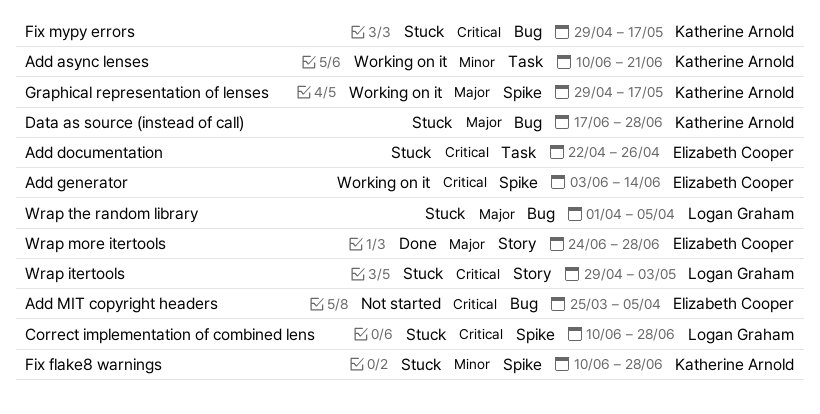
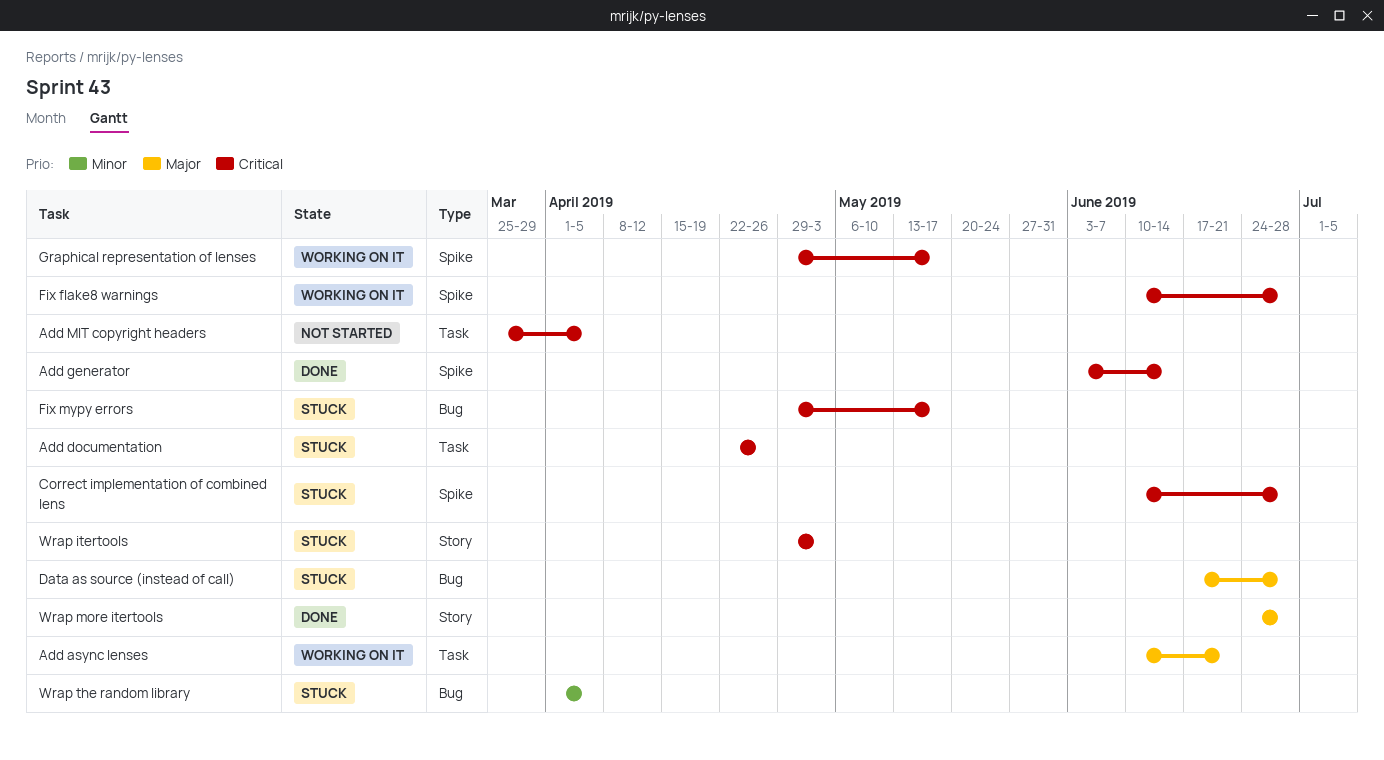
Add async lenses, priority: Minor -> Major
Add generator, status: Working on it -> Done
Add MIT copyright headers, label: Bug -> Task
Fix flake8 warnings, status: Stuck -> Working on it
Fix flake8 warnings, priority: Minor -> Critical
Graphical representation of lenses, priority: Major -> Critical
Wrap the random library, priority: Major -> Minor

